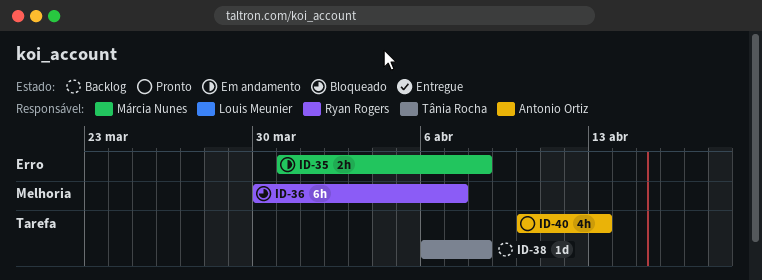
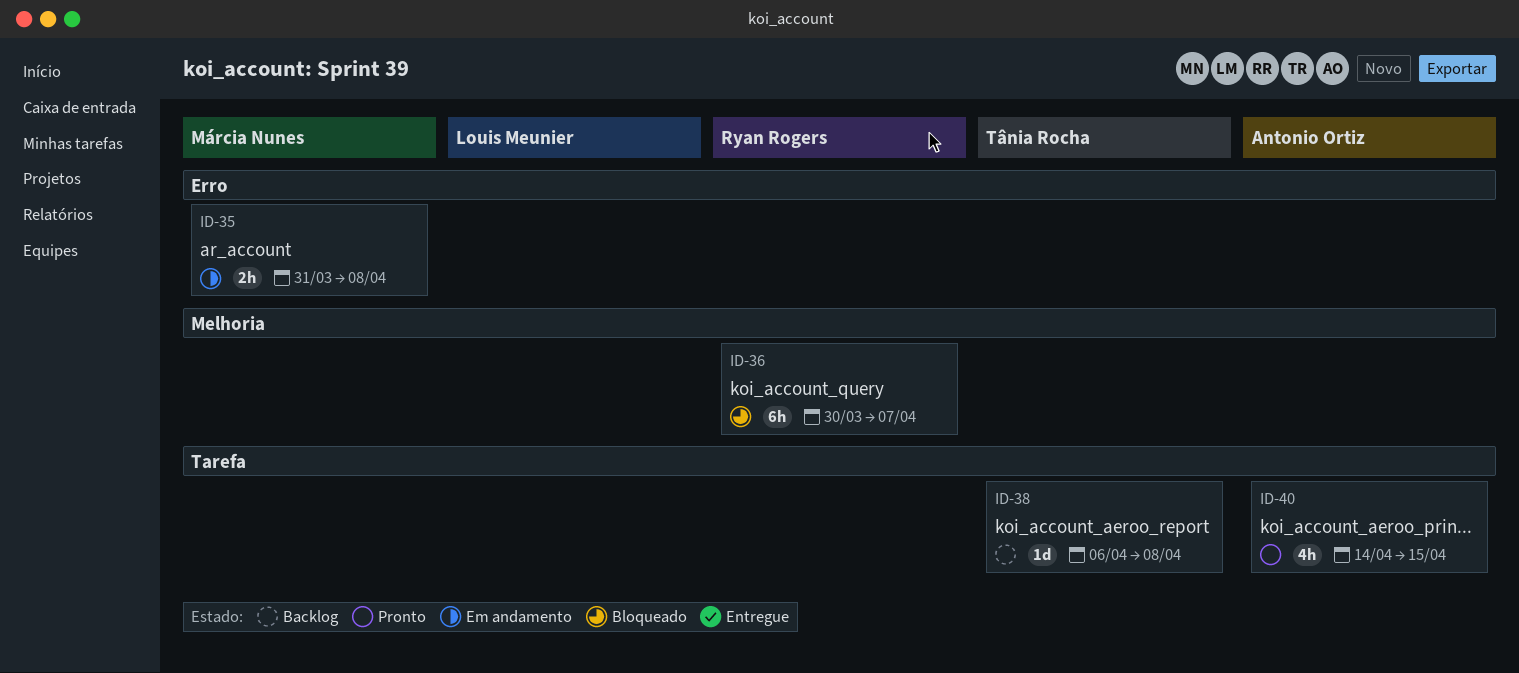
ID-40, start: Apr 10 -> Apr 14
ID-40, due: Apr 13 -> Apr 15

